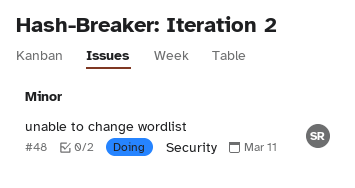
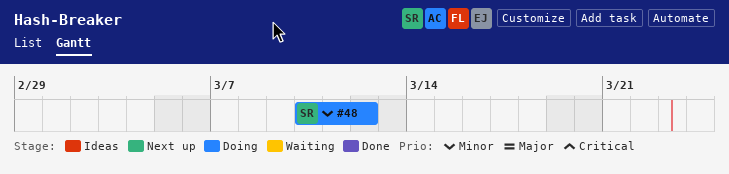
#48, due: Mar 11 -> Mar 12

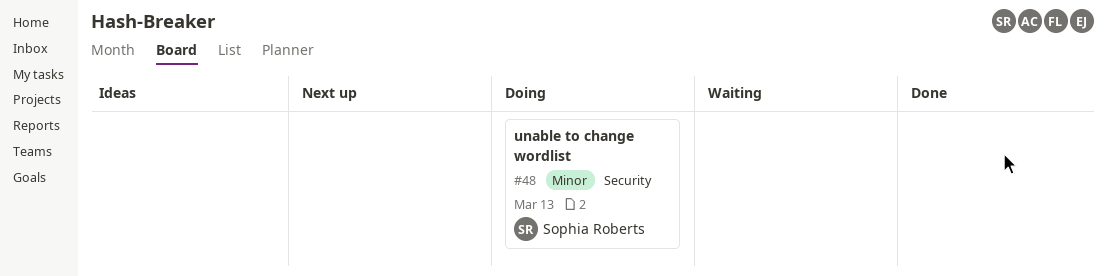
#48, due: Mar 12 -> Mar 13

